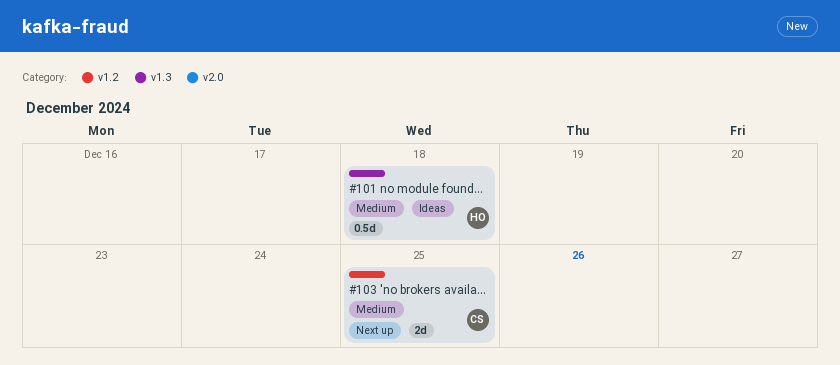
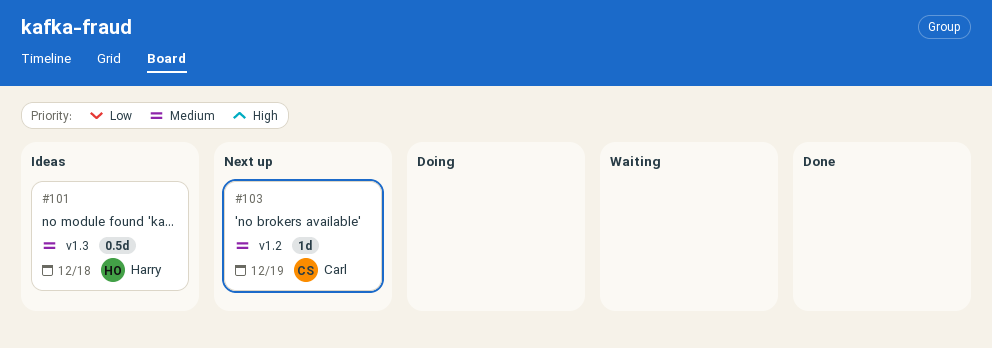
#103, estimate: 2d -> 1d
#103, due: Dec 25 -> Dec 19

